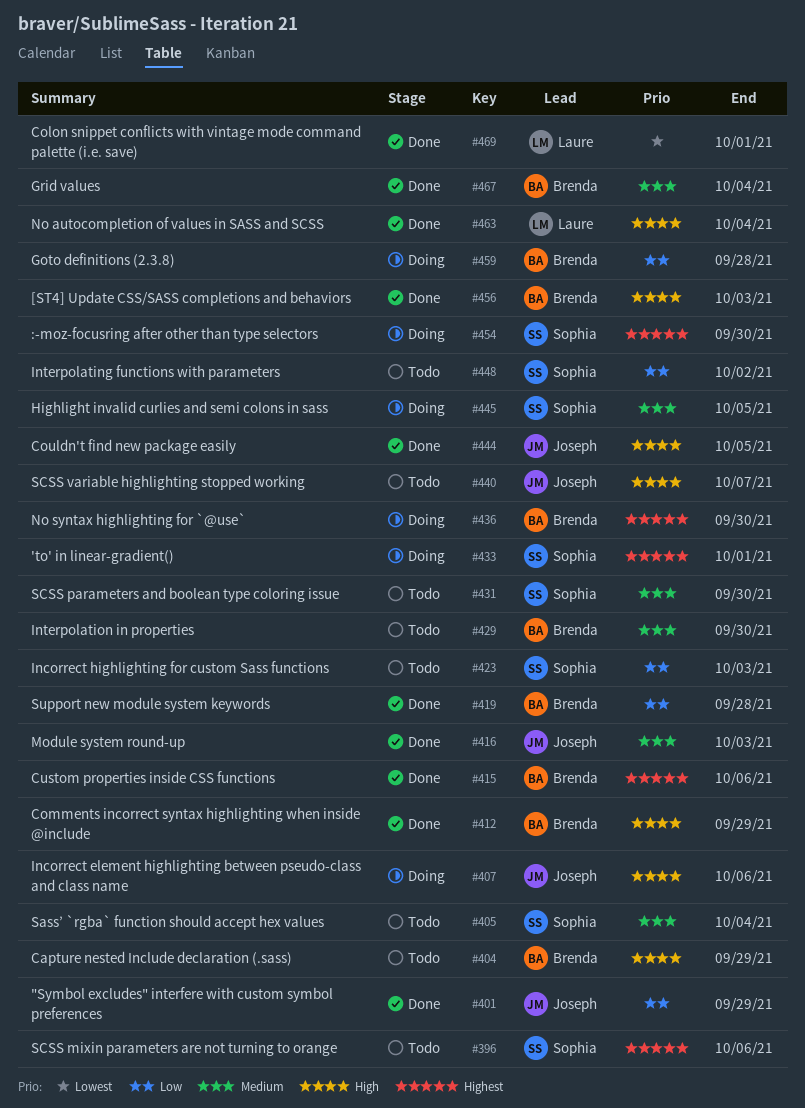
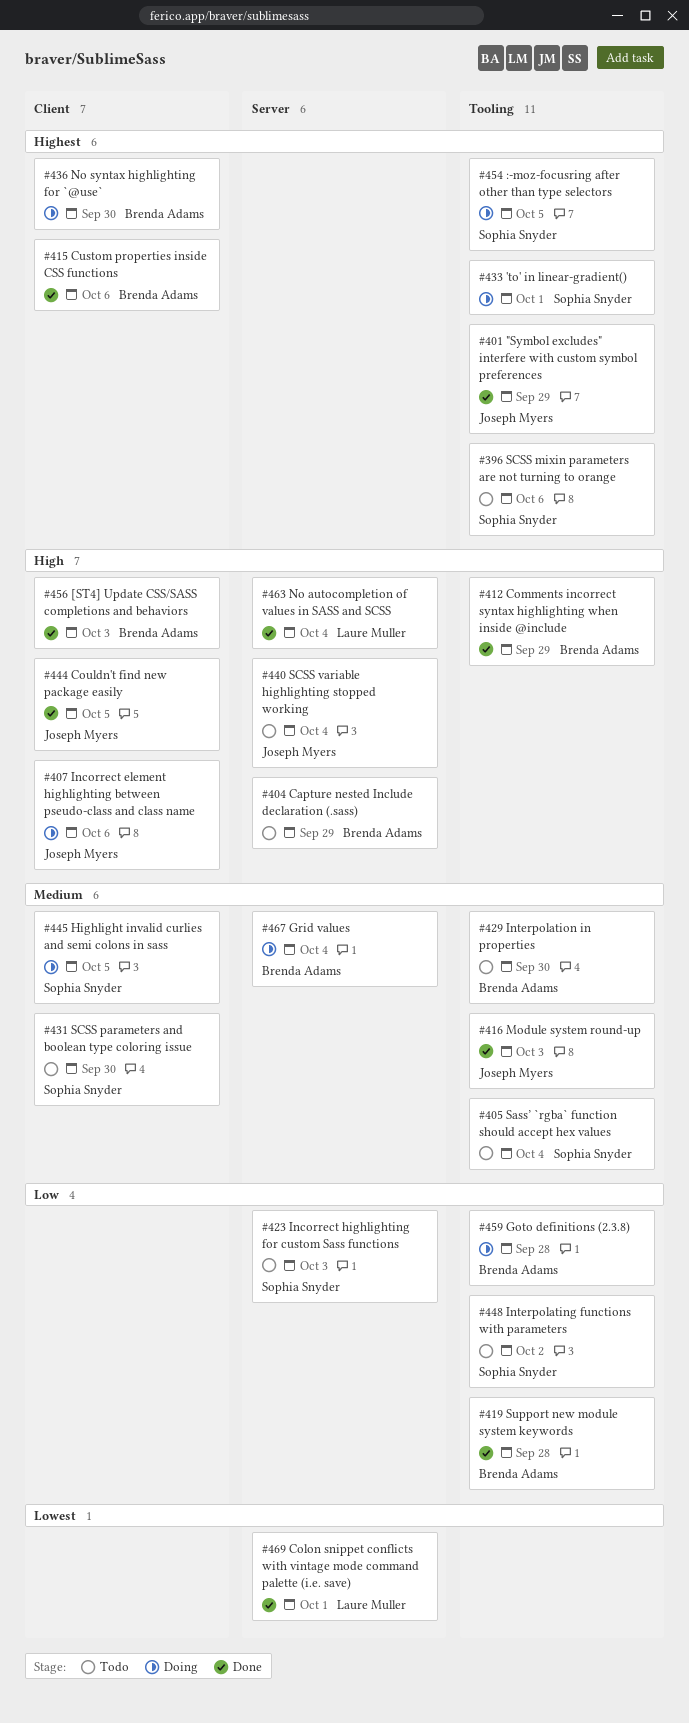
#401, priority: Low -> Highest
#440, due: Oct 7 -> Oct 4
#454, due: Sep 30 -> Oct 5
#467, status: Done -> Doing

